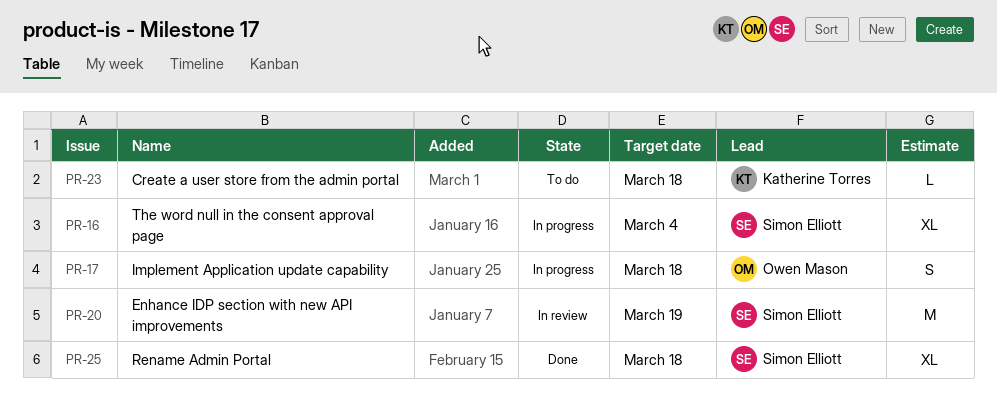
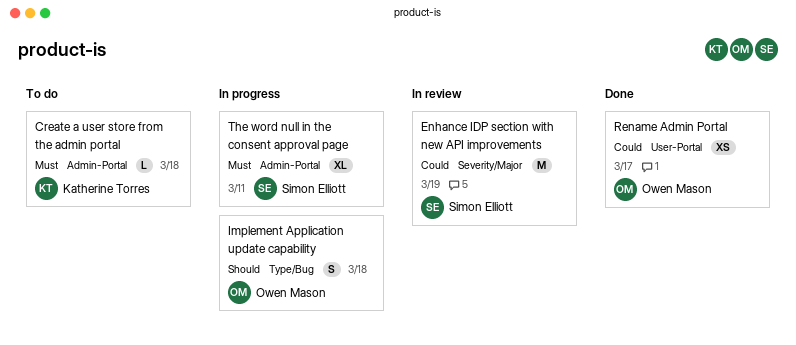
Rename Admin Portal, owner: Simon Elliott -> Owen Mason
Rename Admin Portal, estimate: XL -> XS
Rename Admin Portal, due: Mar 18 -> Mar 17
The word null in the consent approval page, due: Mar 4 -> Mar 11

